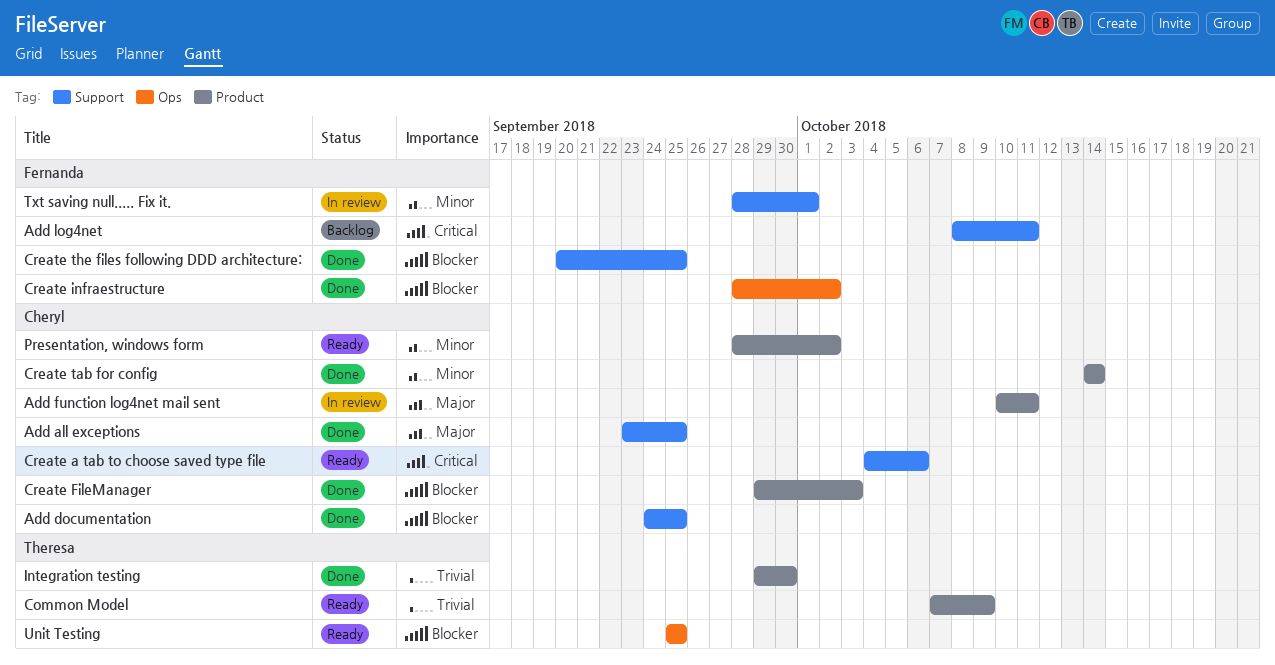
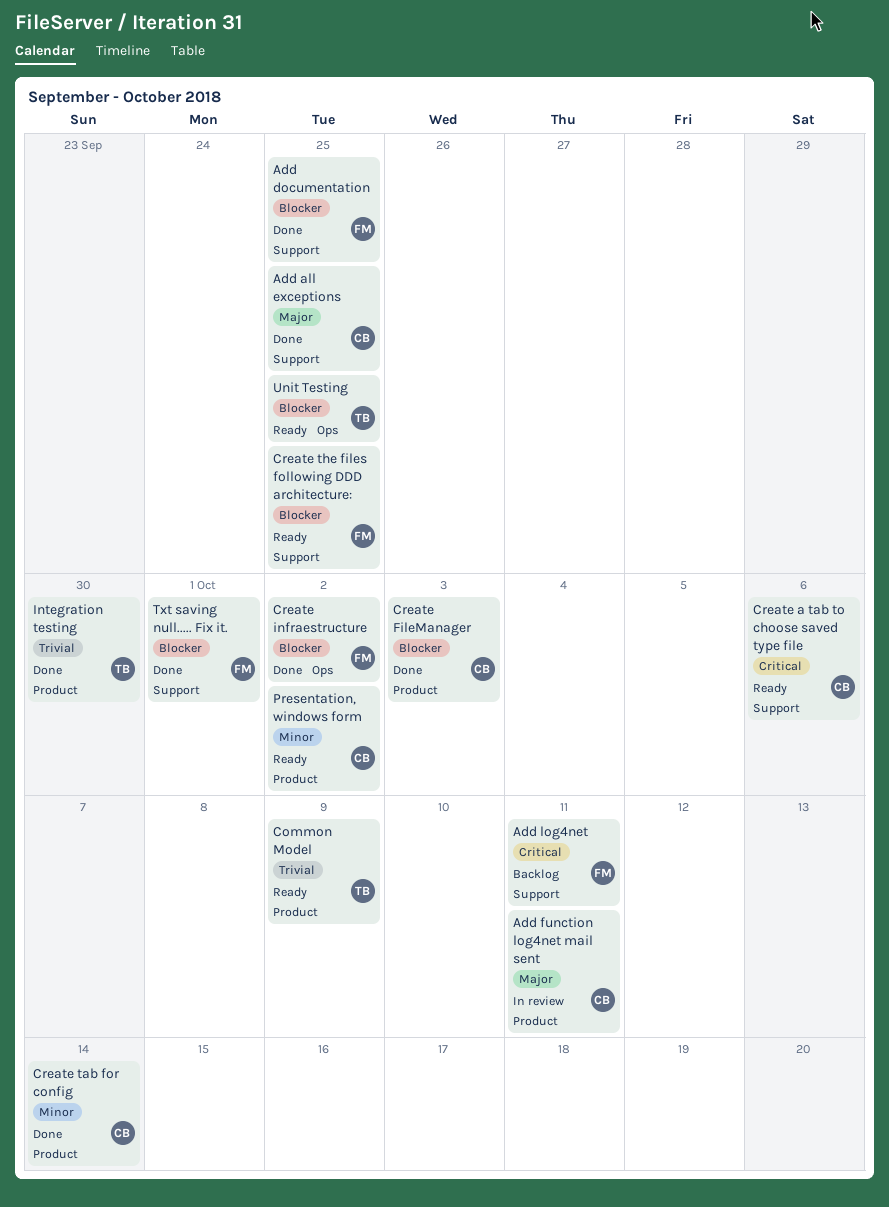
Add documentation, owner: Cheryl -> Fernanda
Create the files following DDD architecture:, status: Done -> Ready
Txt saving null..... Fix it., status: In review -> Done
Txt saving null..... Fix it., priority: Minor -> Blocker

